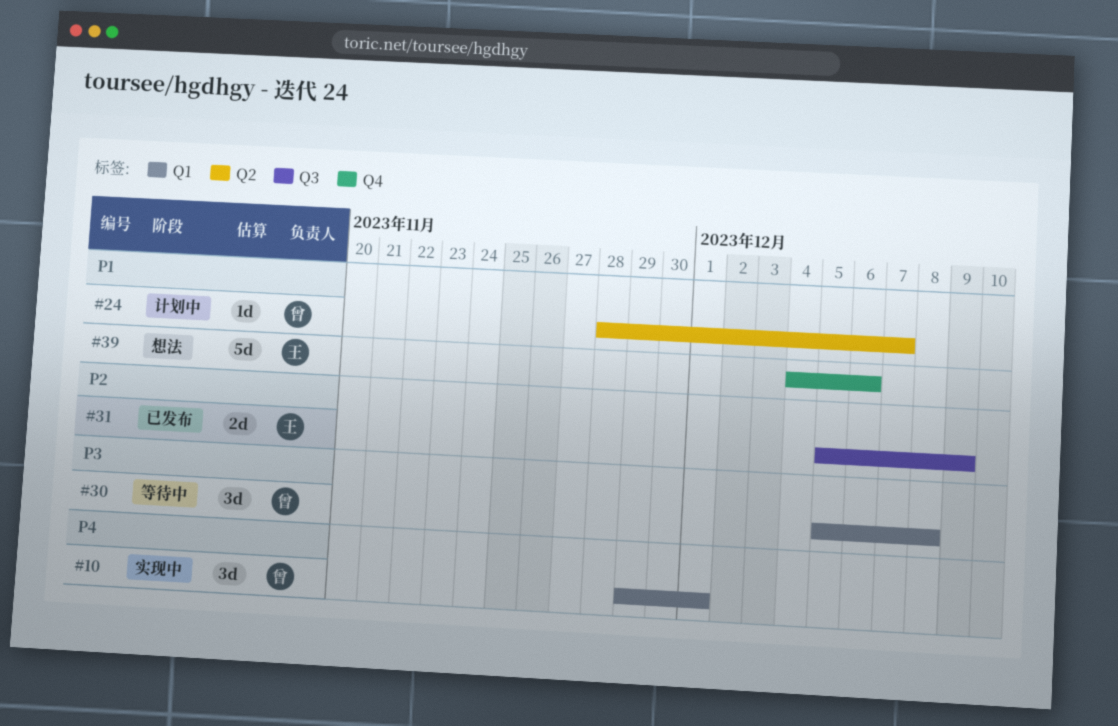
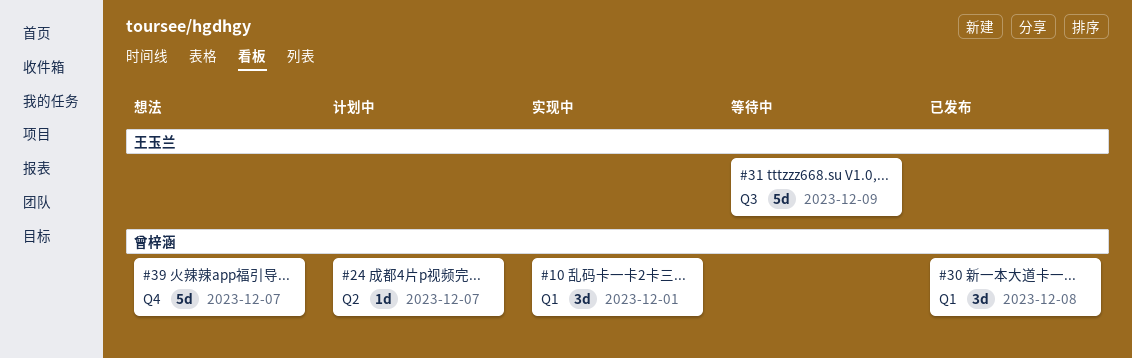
#30, status: 等待中 -> 已发布
#31, status: 已发布 -> 等待中
#31, estimate: 2d -> 5d
#39, owner: 王玉兰 -> 曾梓涵
#39, due: Dec 6 -> Dec 7

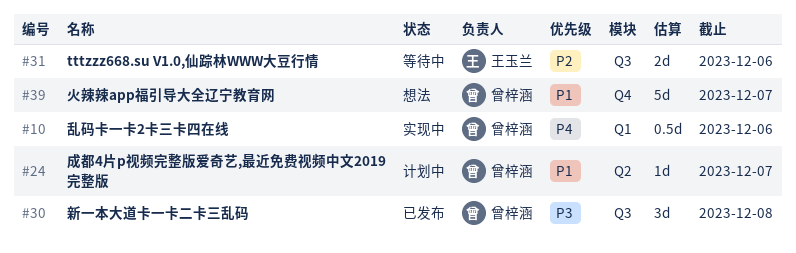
#10, estimate: 3d -> 0.5d
#10, due: Dec 1 -> Dec 6
#30, label: Q1 -> Q3
#31, estimate: 5d -> 2d
#31, due: Dec 9 -> Dec 6

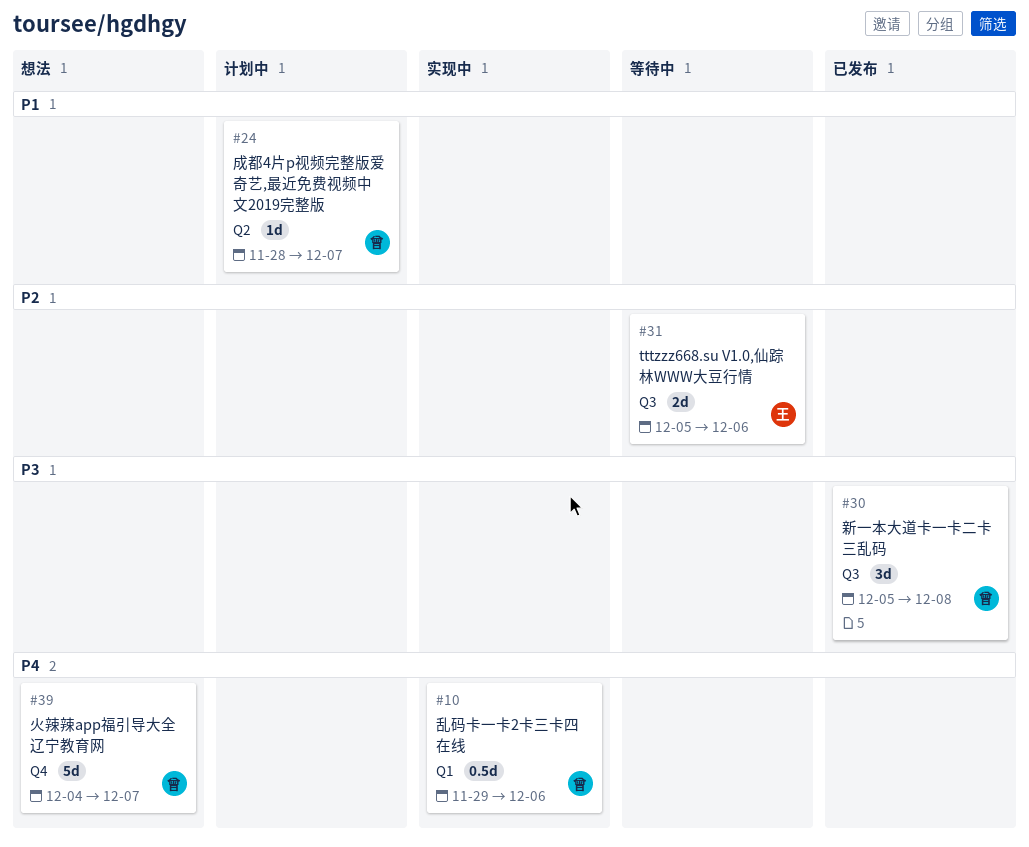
#39, priority: P1 -> P4

